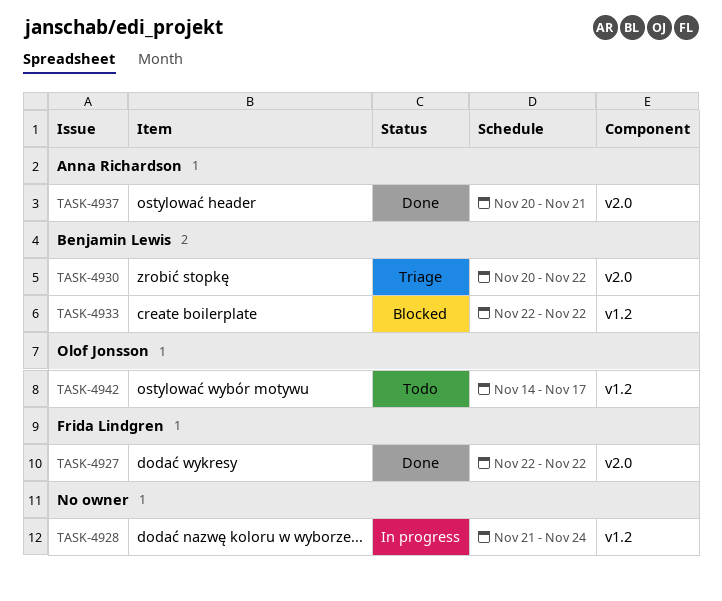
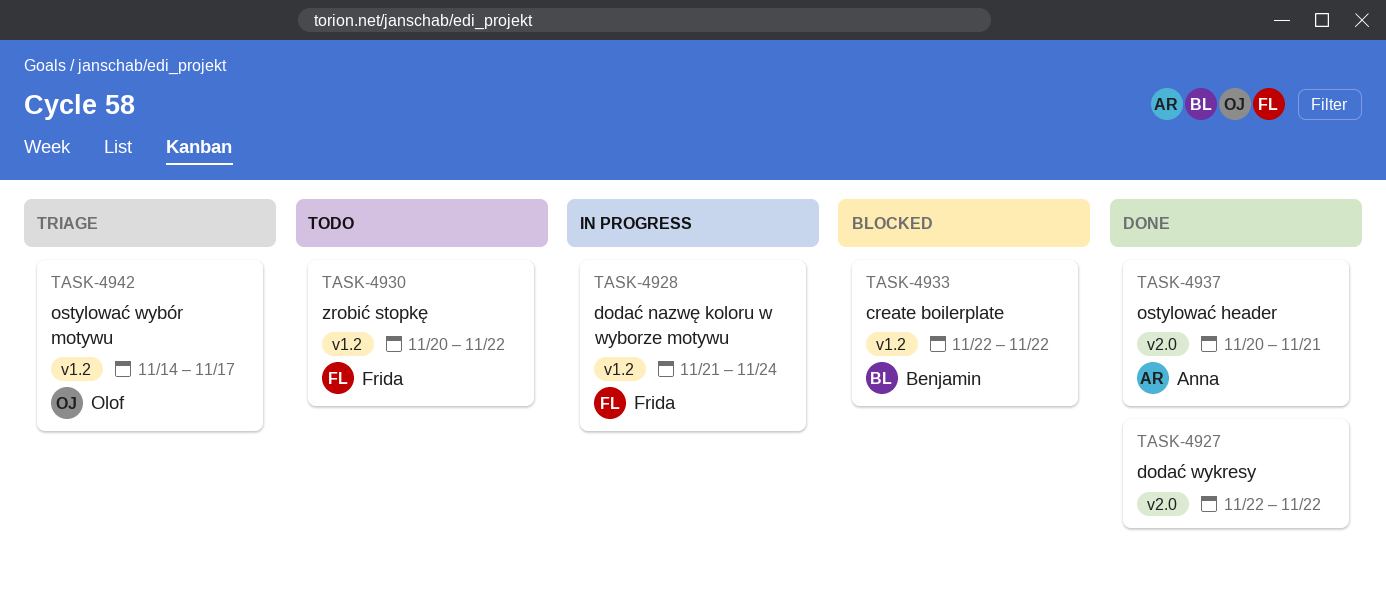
TASK-4927, owner: Frida Lindgren -> none
TASK-4928, owner: none -> Frida Lindgren
TASK-4930, status: Triage -> Todo
TASK-4930, owner: Benjamin Lewis -> Frida Lindgren
TASK-4930, label: v2.0 -> v1.2
TASK-4942, status: Todo -> Triage

